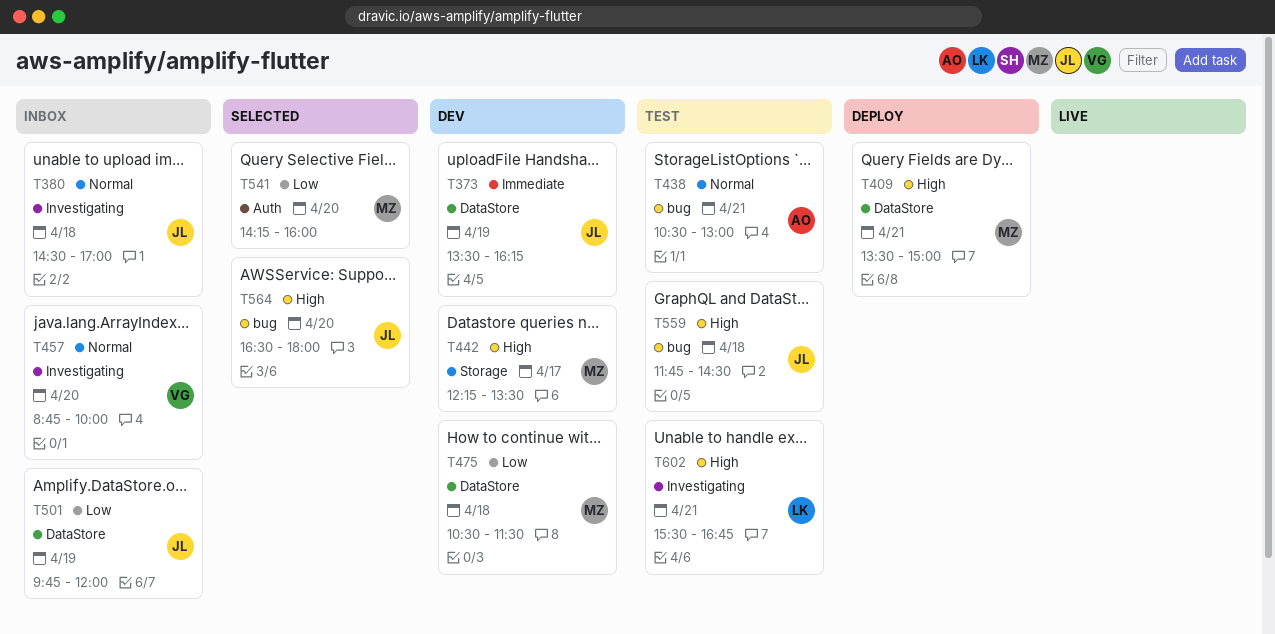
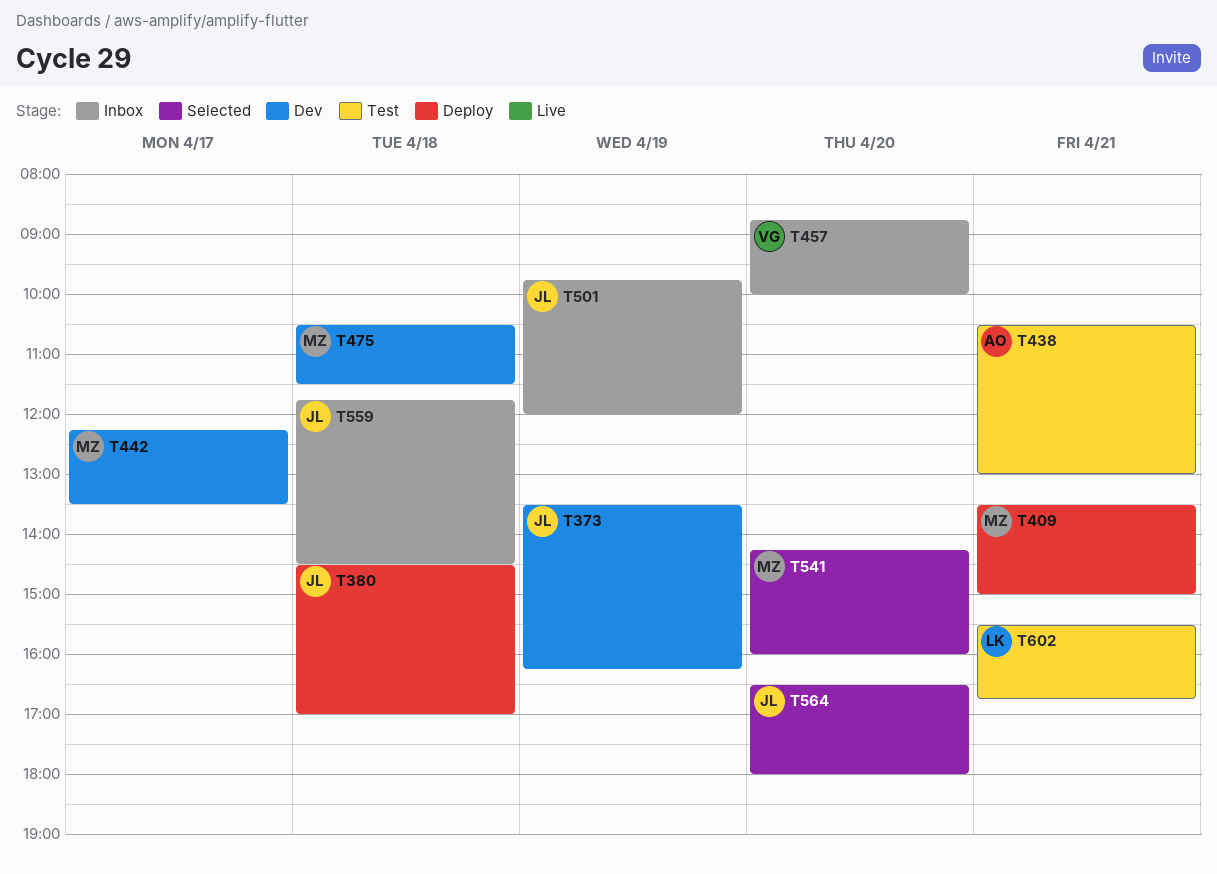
T380, status: Inbox -> Deploy
T559, status: Test -> Inbox

